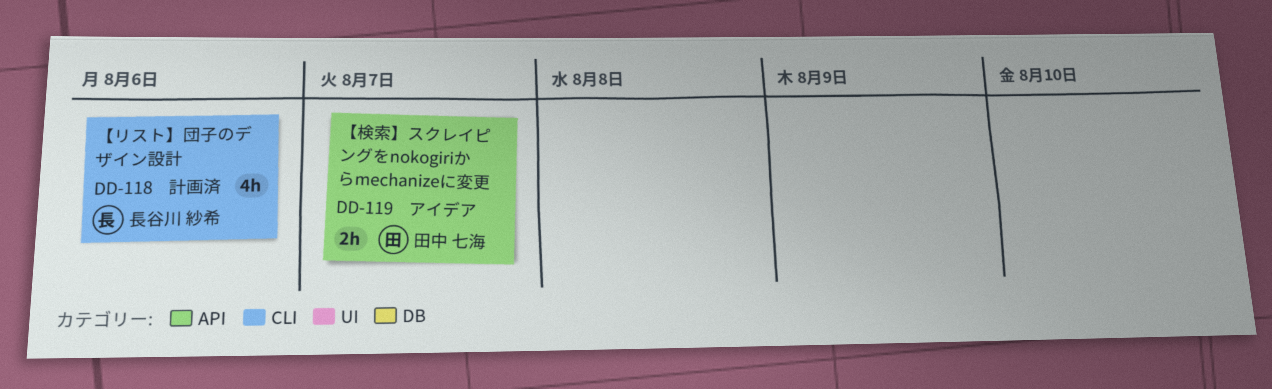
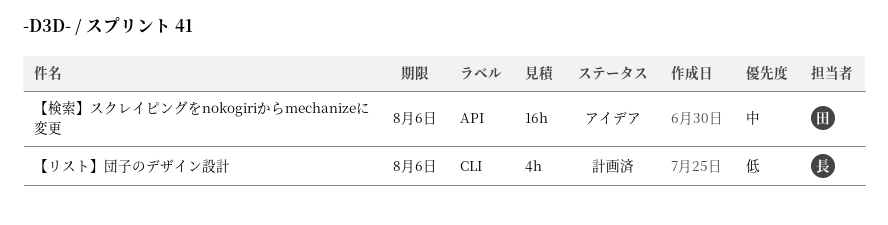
【検索】スクレイピングをnokogiriからmechanizeに変更, estimate: 2h -> 16h
【検索】スクレイピングをnokogiriからmechanizeに変更, due: Aug 7 -> Aug 6

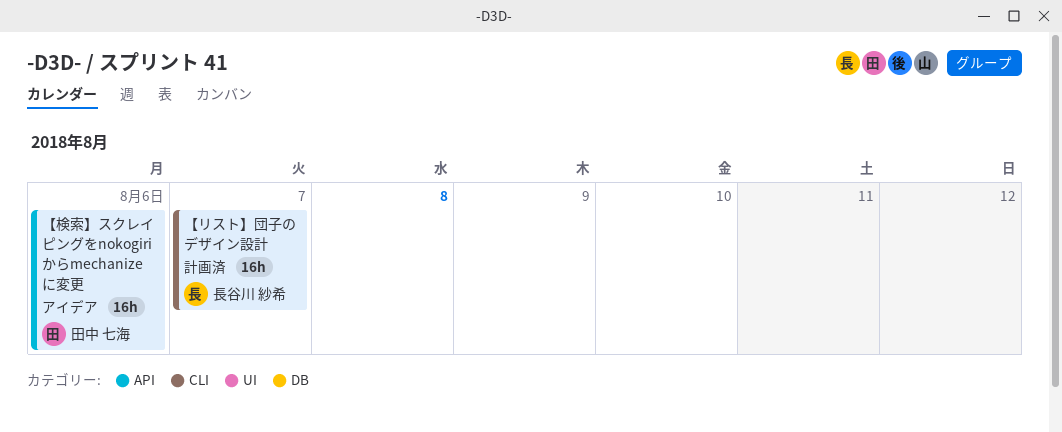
【リスト】団子のデザイン設計, estimate: 4h -> 16h
【リスト】団子のデザイン設計, due: Aug 6 -> Aug 7

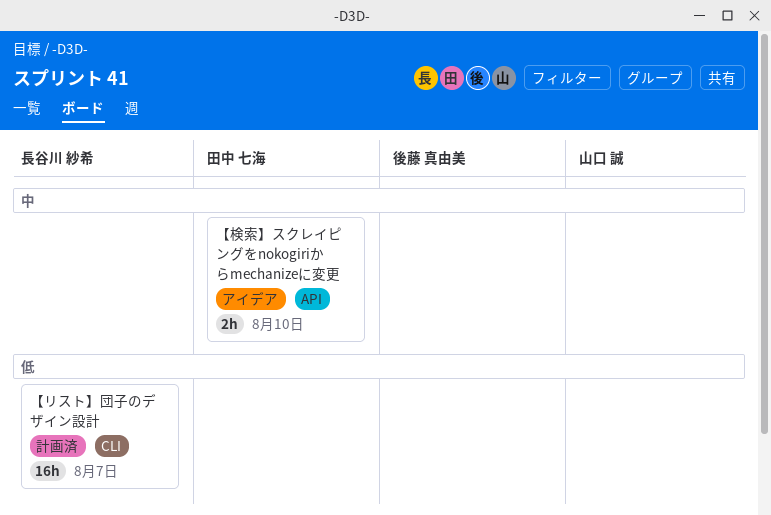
【検索】スクレイピングをnokogiriからmechanizeに変更, estimate: 16h -> 2h
【検索】スクレイピングをnokogiriからmechanizeに変更, due: Aug 6 -> Aug 10

